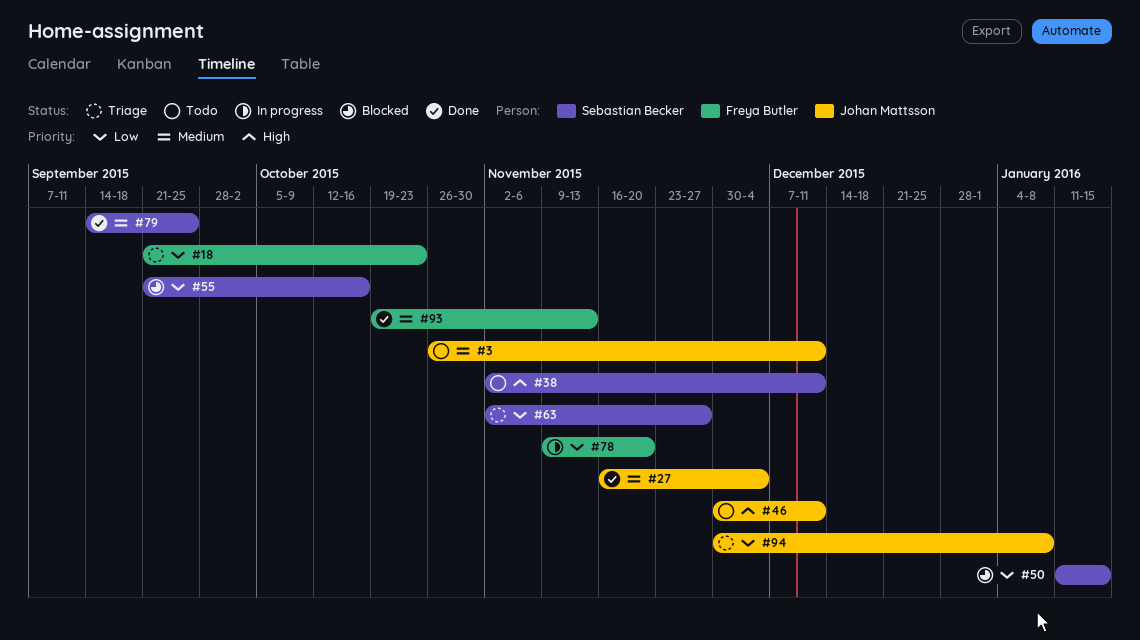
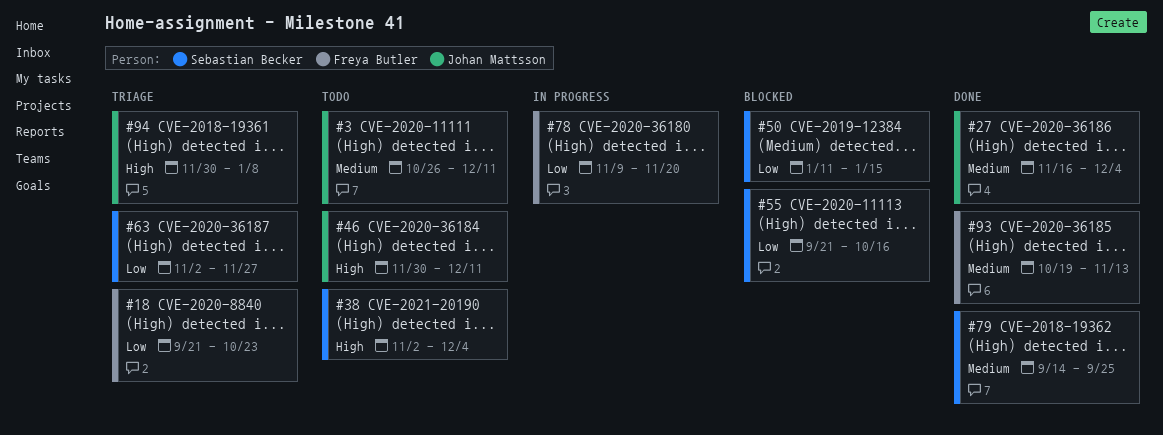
#38, due: Dec 11 -> Dec 4
#94, priority: Low -> High

